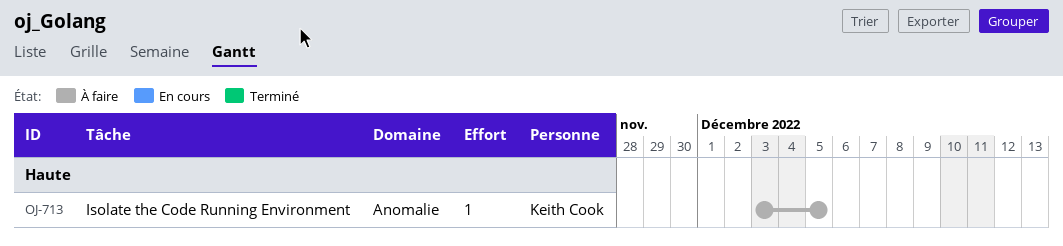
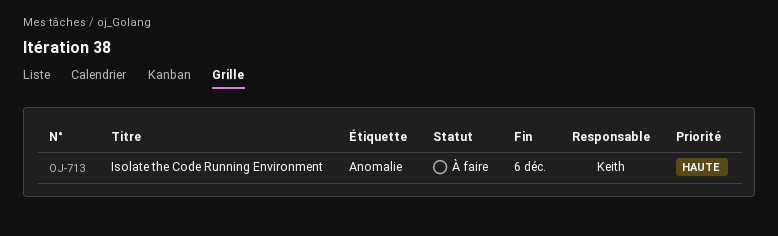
OJ-713, due: Dec 5 -> Dec 6

